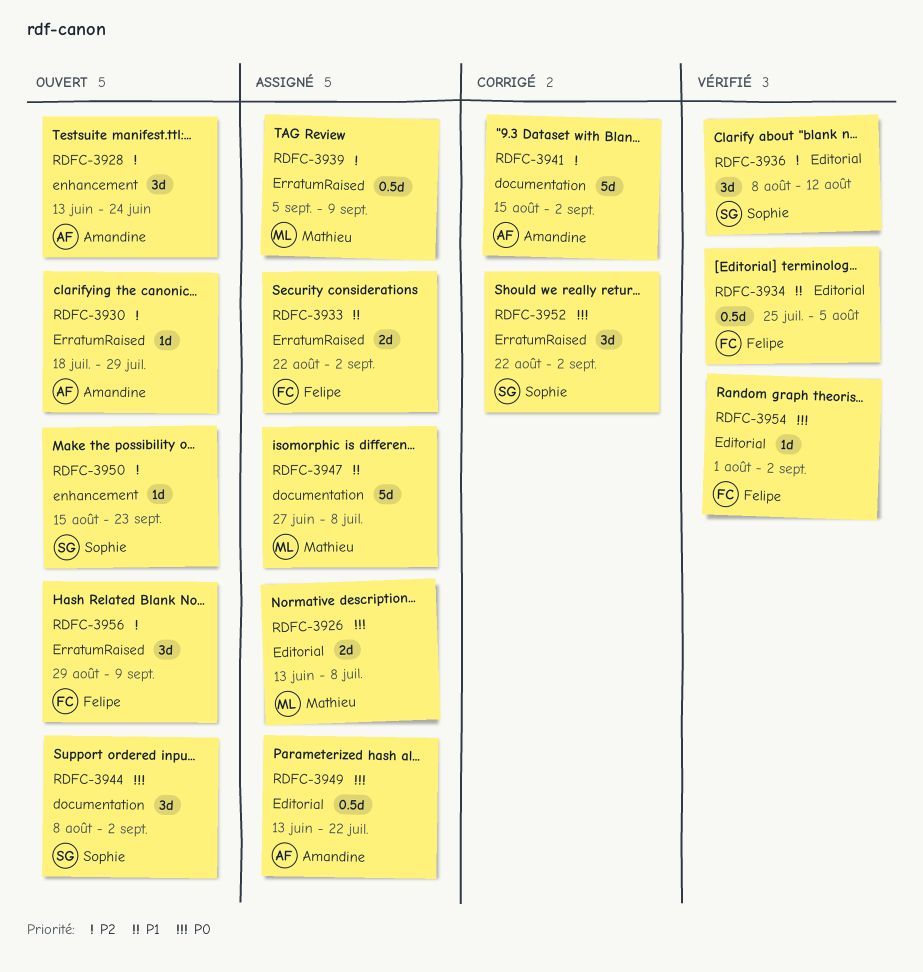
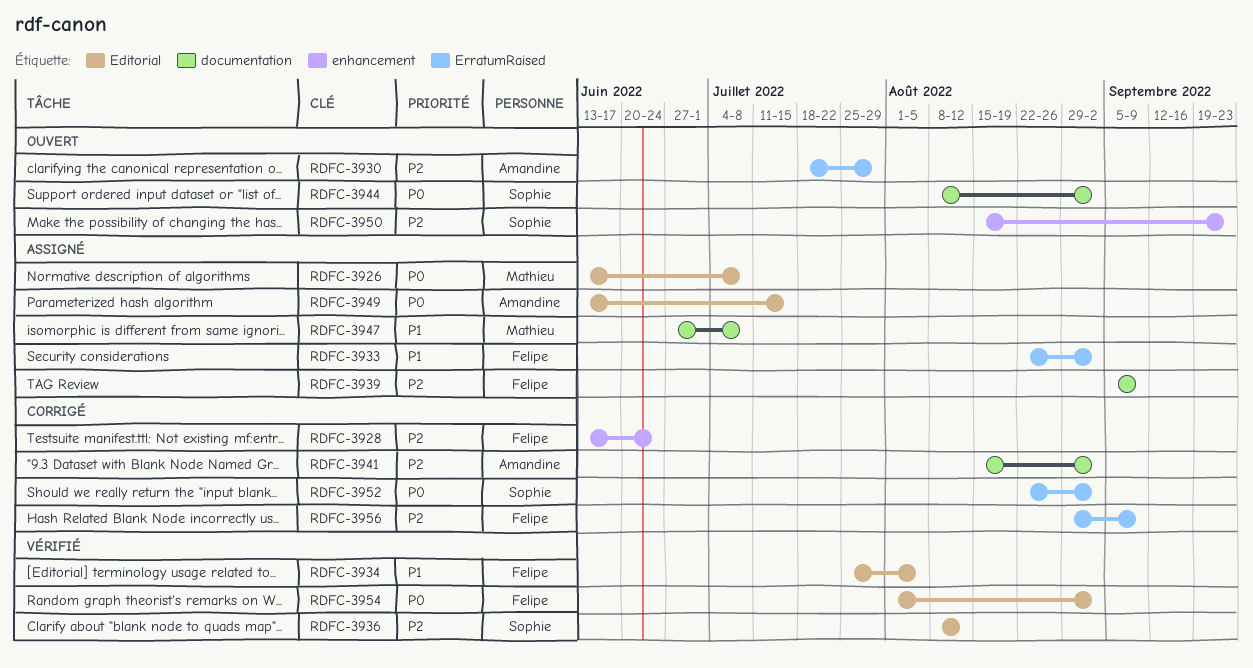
RDFC-3928, status: Ouvert -> Corrigé
RDFC-3928, owner: Amandine -> Felipe
RDFC-3939, owner: Mathieu -> Felipe
RDFC-3939, label: ErratumRaised -> documentation
RDFC-3949, due: Jul 22 -> Jul 15
RDFC-3956, status: Ouvert -> Corrigé

